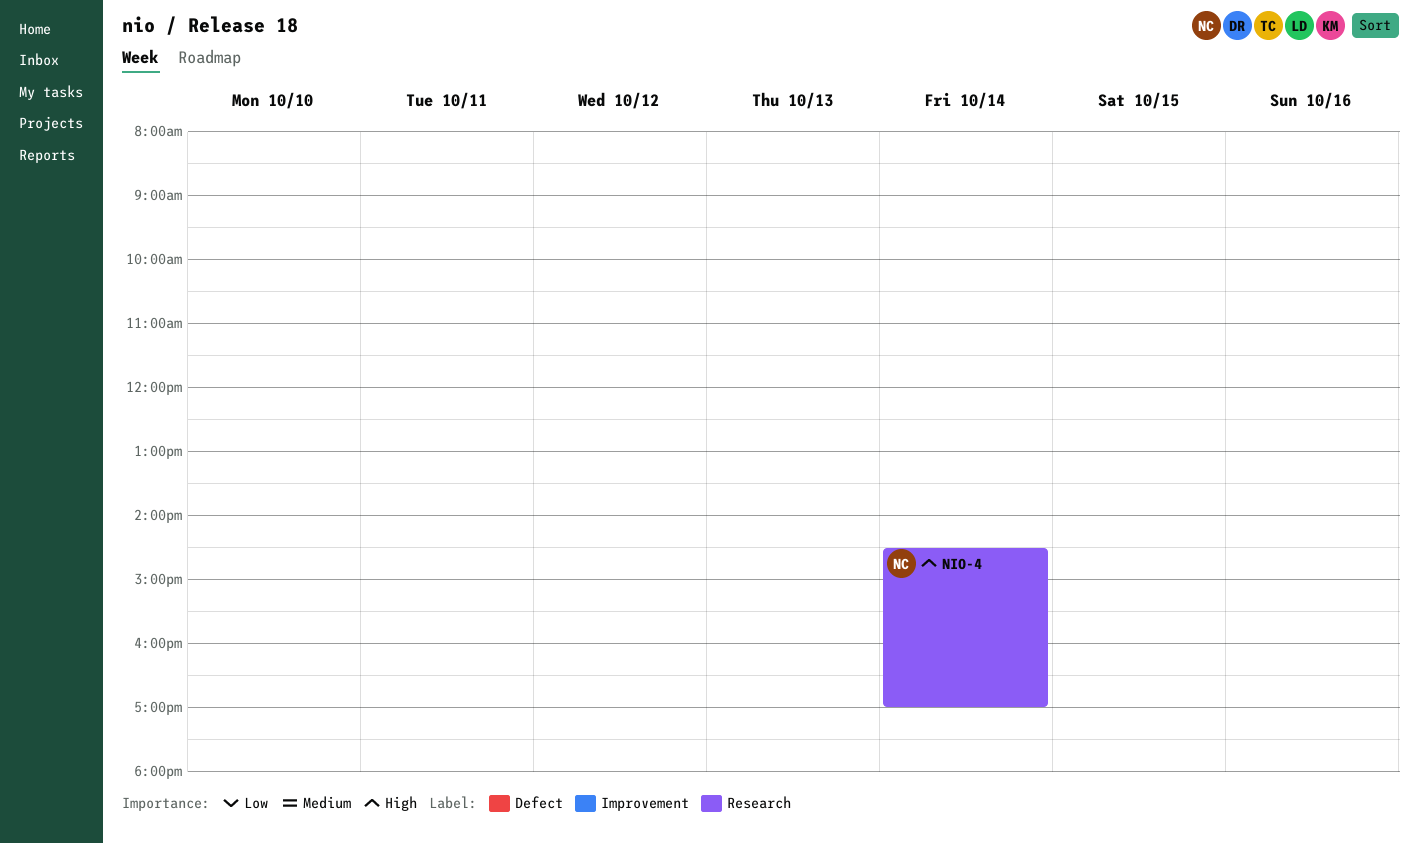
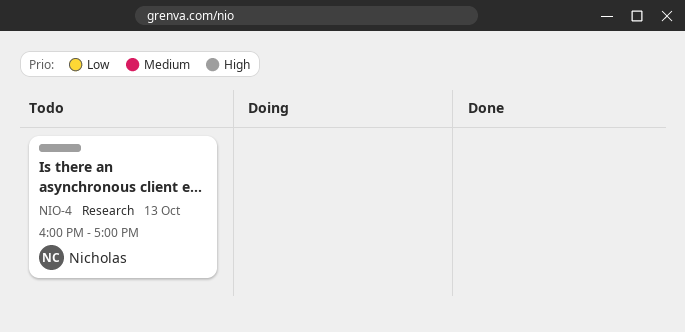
NIO-4, day: Oct 14 -> Oct 13
NIO-4, begins: 14:30 -> 16:00

